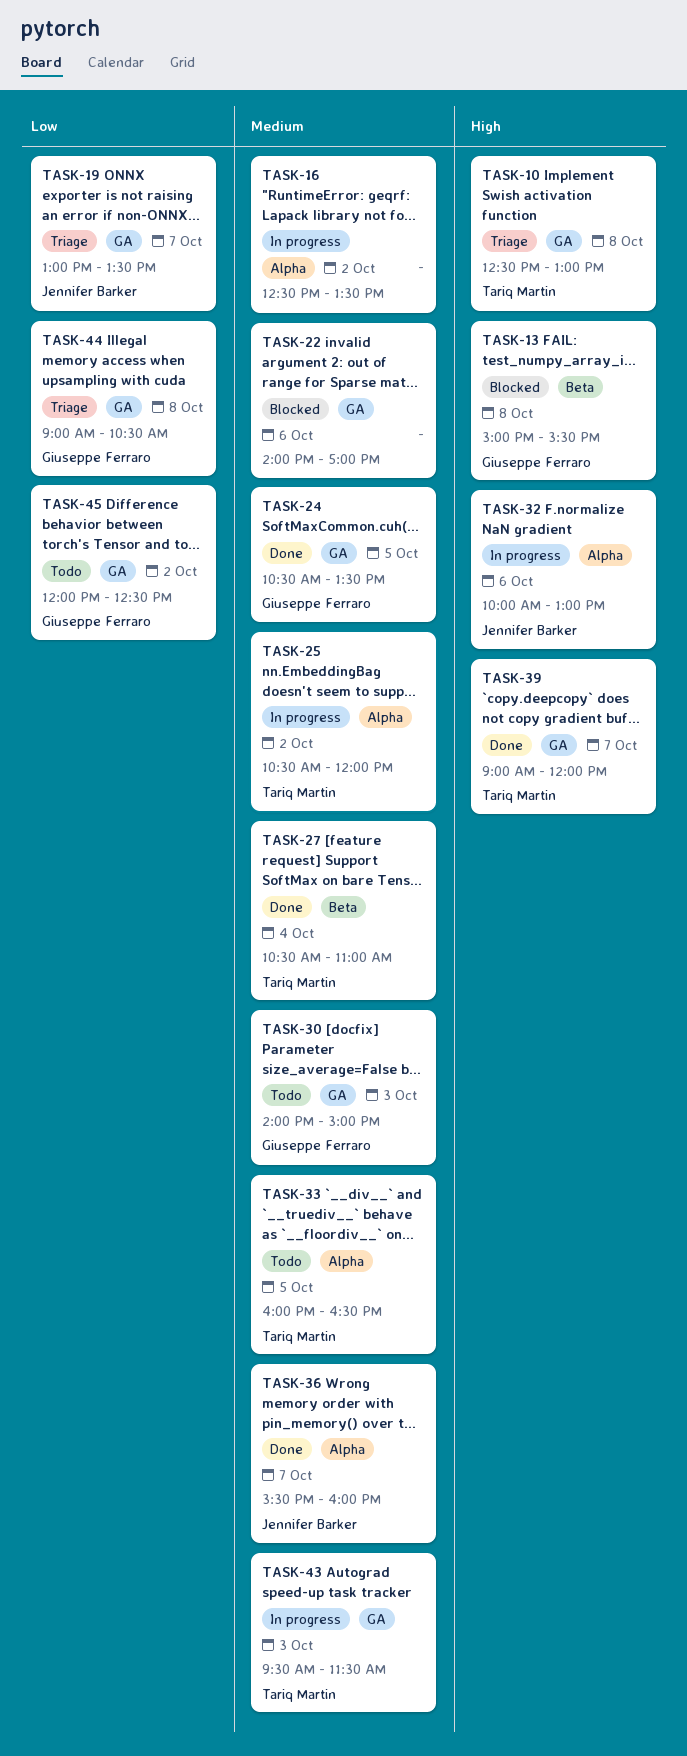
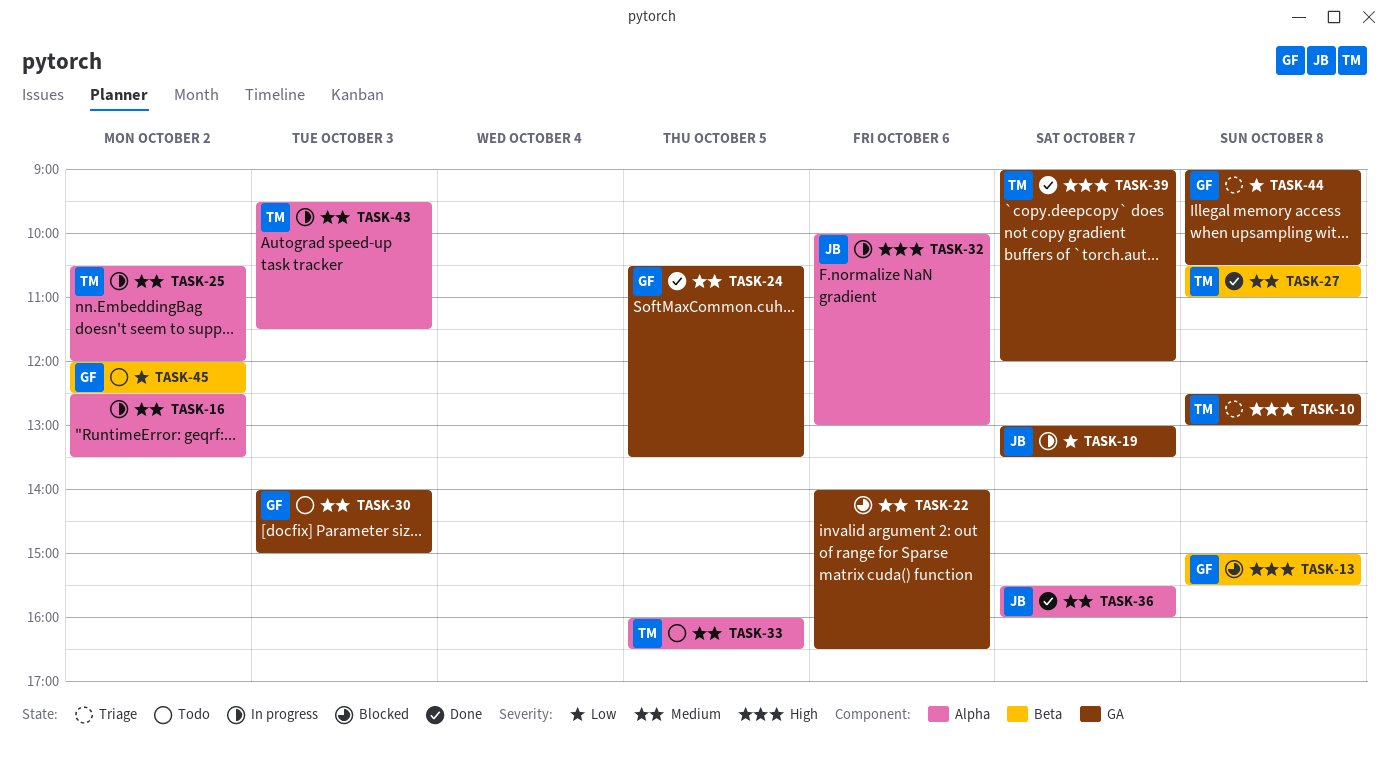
TASK-19, status: Triage -> In progress
TASK-22, ends: 17:00 -> 16:30
TASK-27, day: Oct 4 -> Oct 8
TASK-43, label: GA -> Alpha
TASK-45, label: GA -> Beta

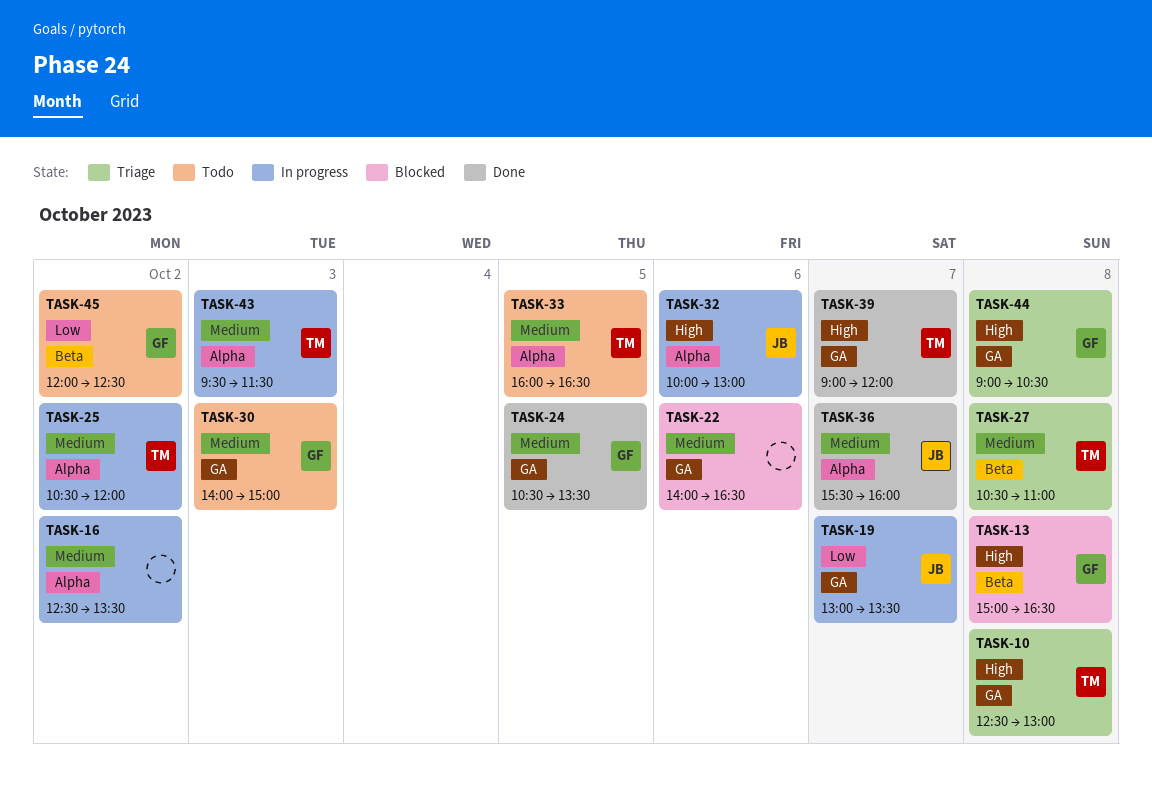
TASK-13, ends: 15:30 -> 16:30
TASK-27, status: Done -> Triage
TASK-44, priority: Low -> High

